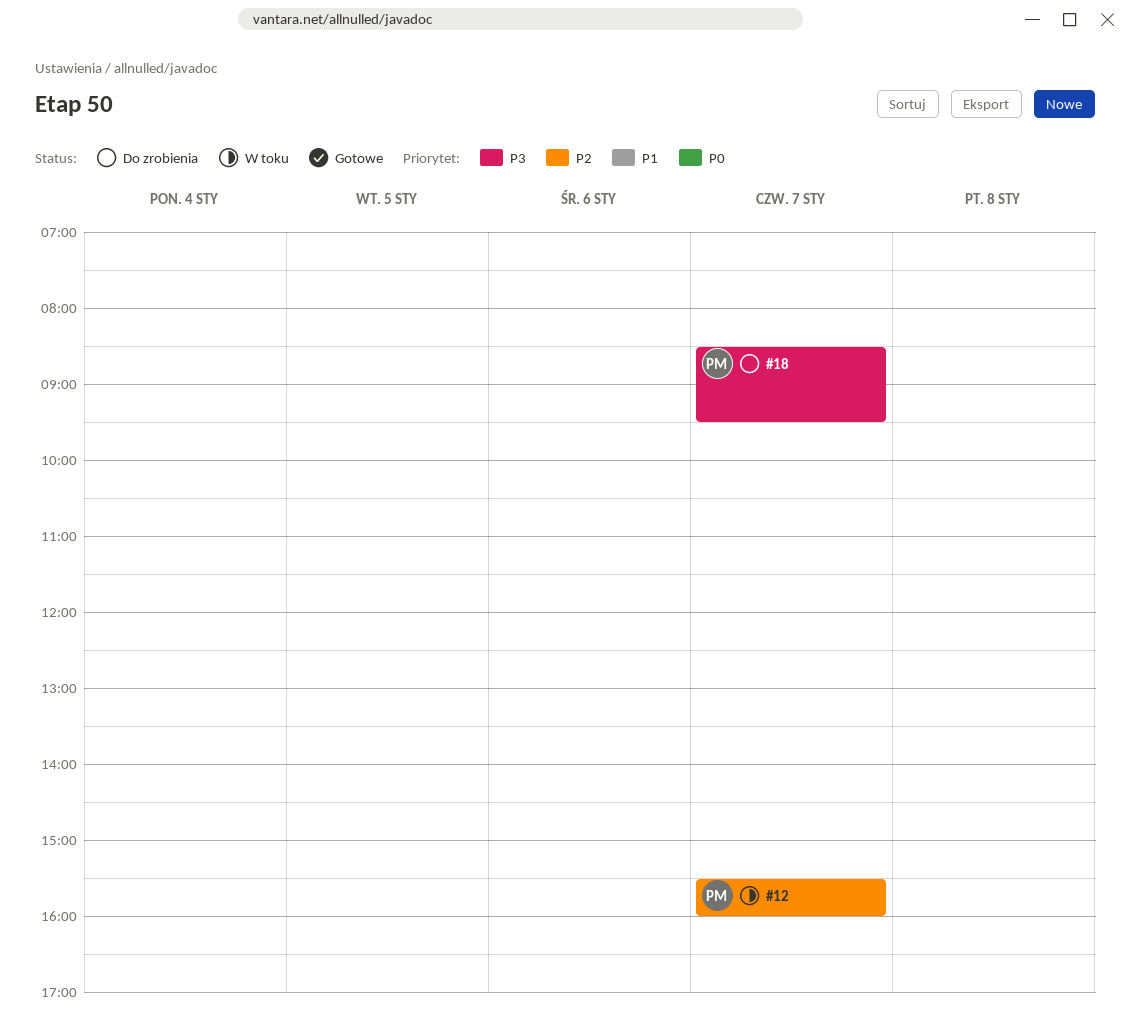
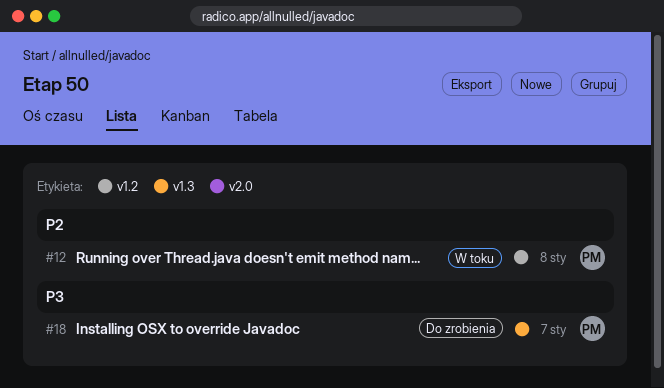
#12, day: Jan 7 -> Jan 8

